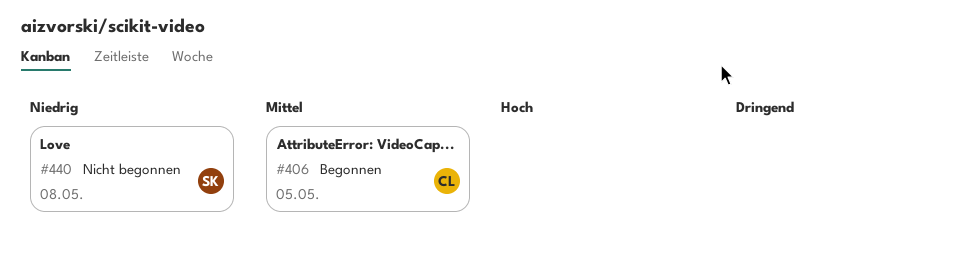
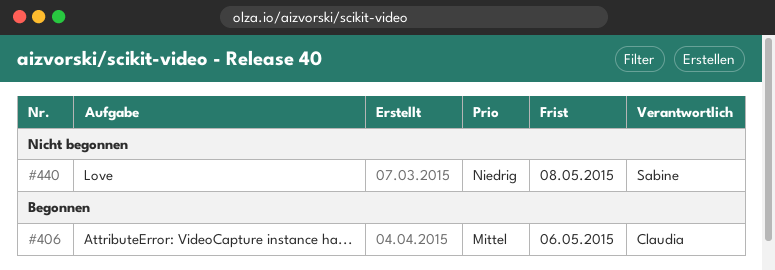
#406, due: May 5 -> May 6

